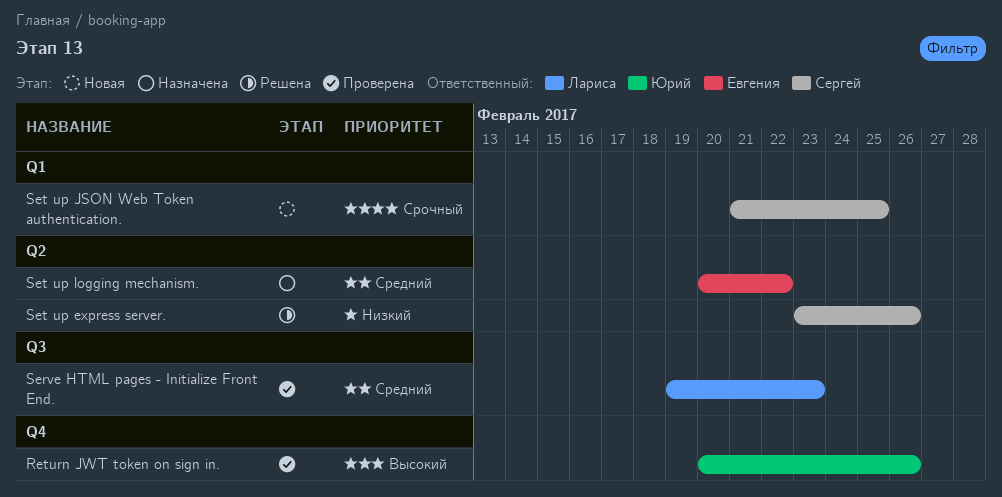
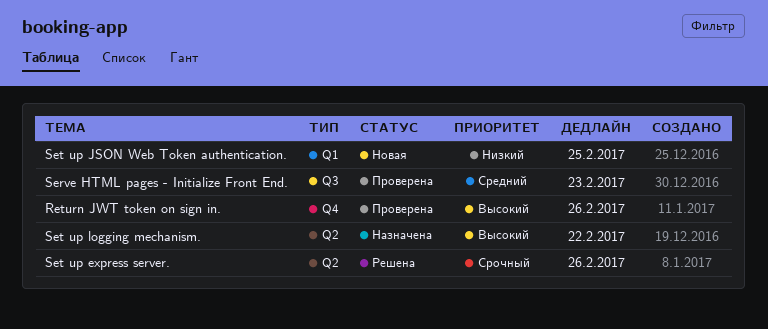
Set up express server., priority: Низкий -> Срочный
Set up JSON Web Token authentication., priority: Срочный -> Низкий
Set up logging mechanism., priority: Средний -> Высокий

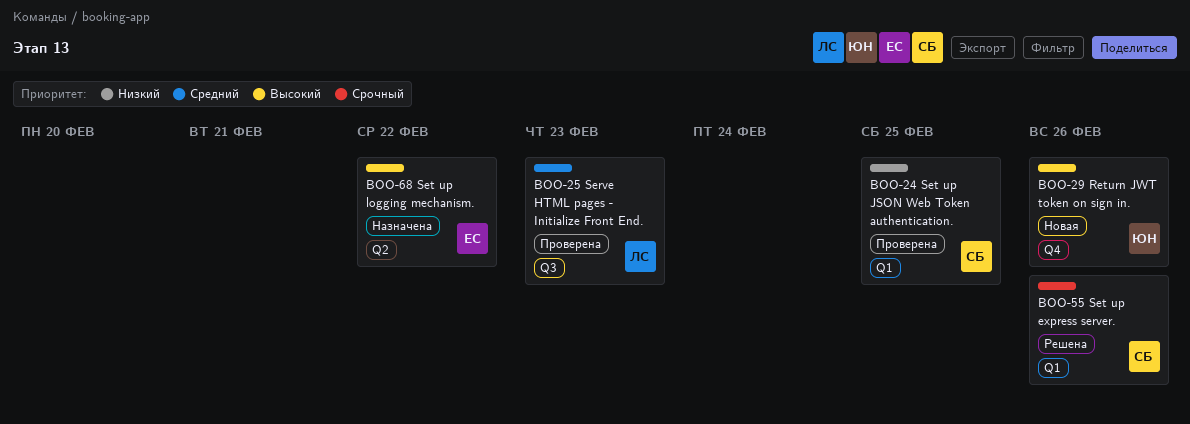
Return JWT token on sign in., status: Проверена -> Новая
Set up express server., label: Q2 -> Q1
Set up JSON Web Token authentication., status: Новая -> Проверена

